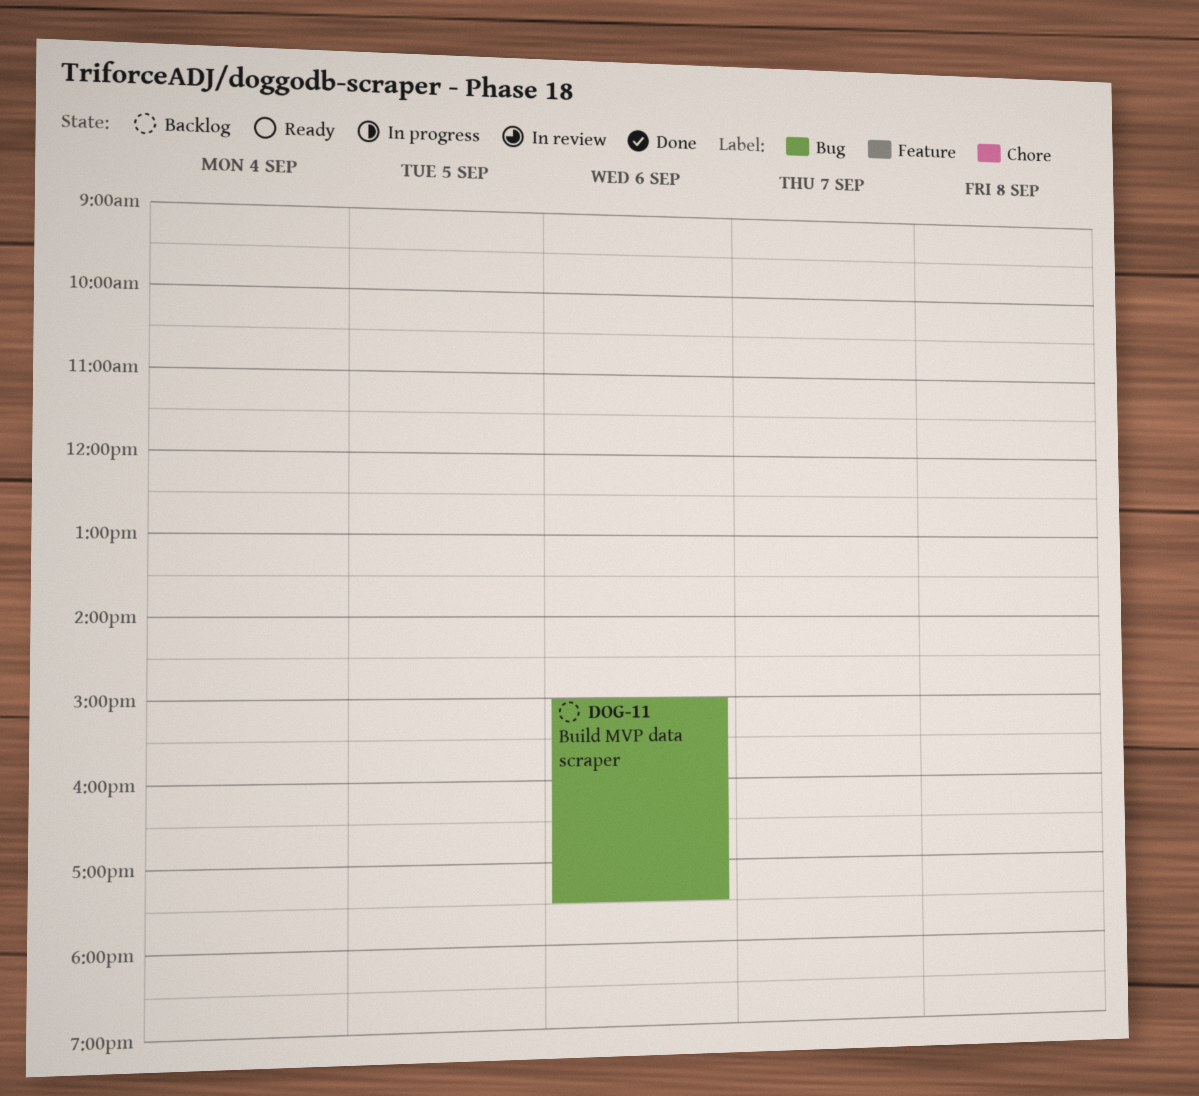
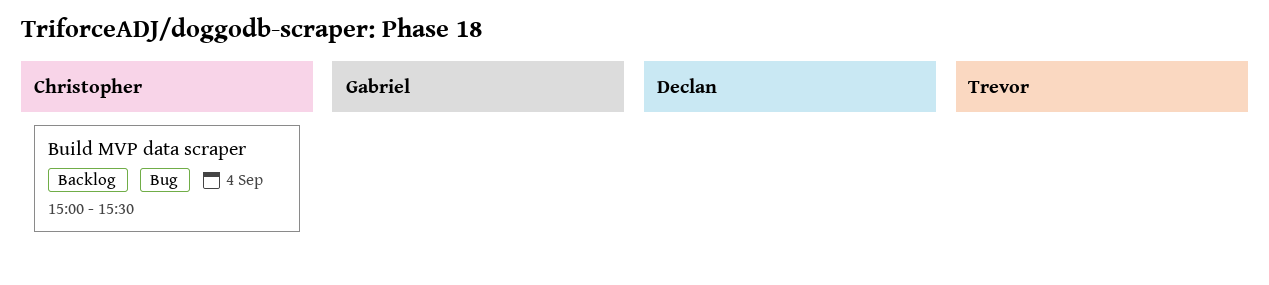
Build MVP data scraper, day: Sep 6 -> Sep 4
Build MVP data scraper, ends: 17:30 -> 15:30

